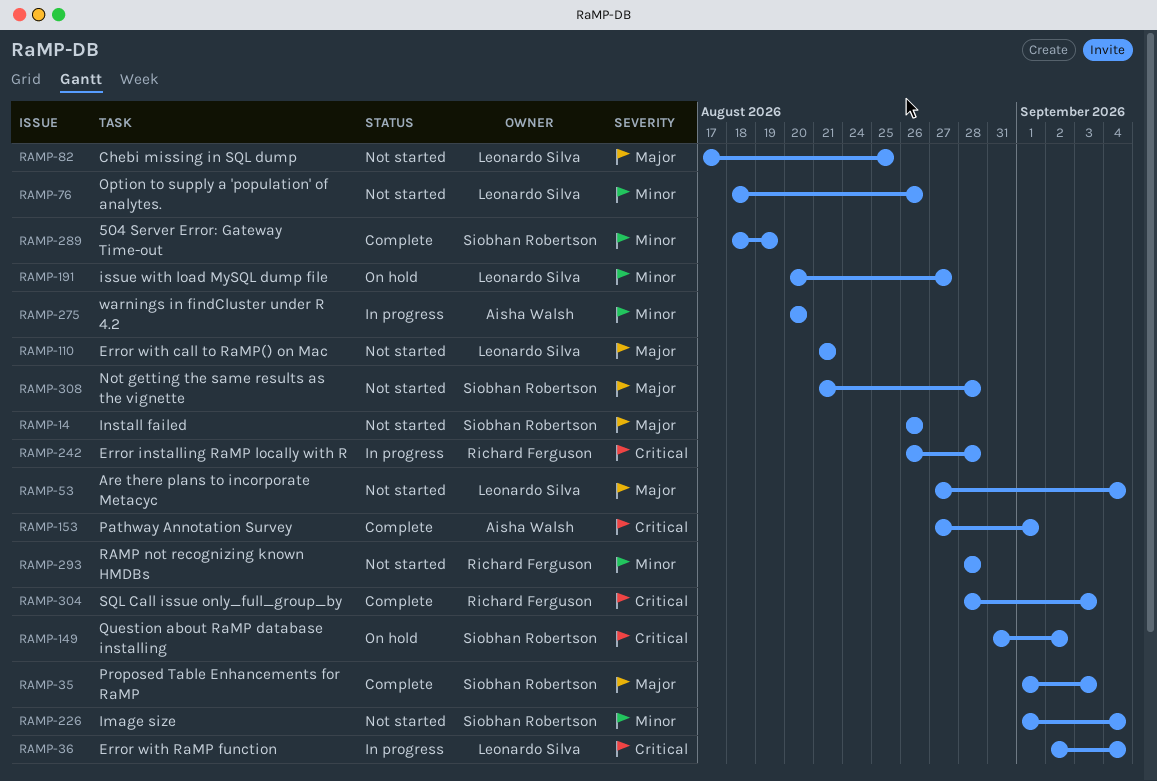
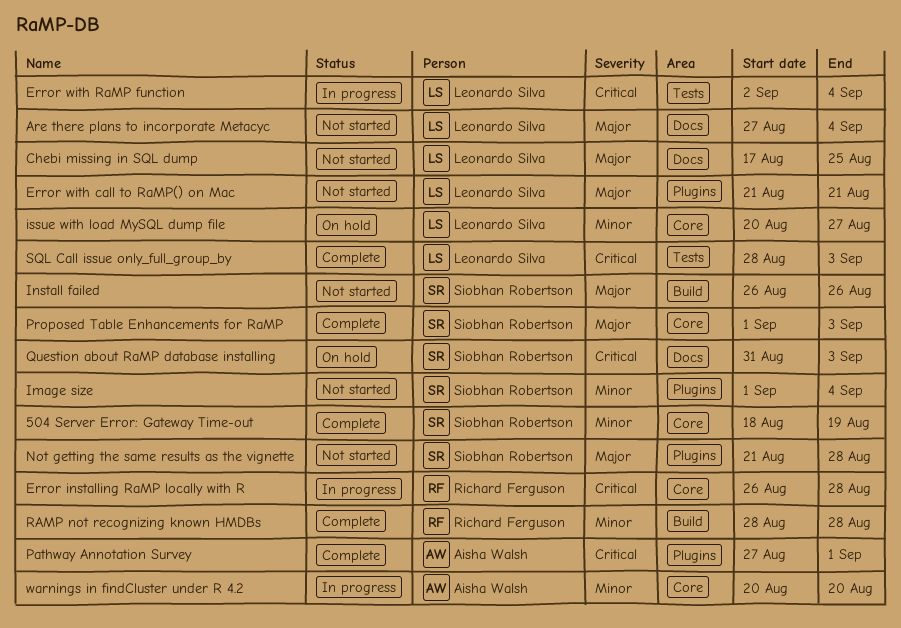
Option to supply a 'population' of analytes.: present -> none
Question about RaMP database installing, due: Sep 2 -> Sep 3
RAMP not recognizing known HMDBs, status: Not started -> Complete
SQL Call issue only_full_group_by, owner: Richard Ferguson -> Leonardo Silva

